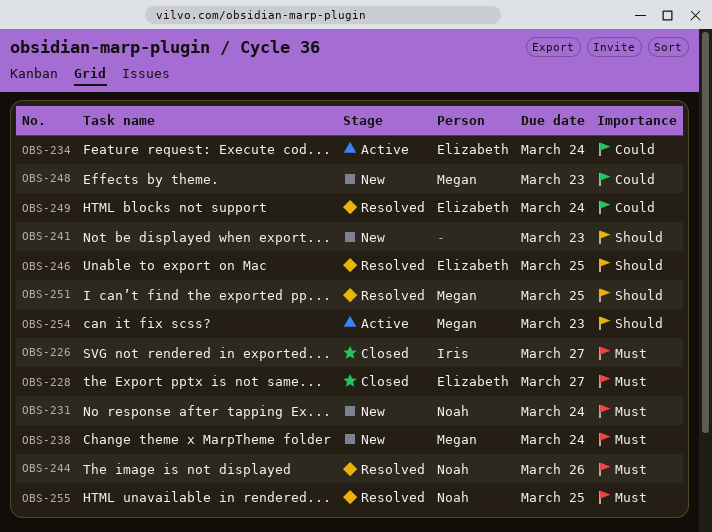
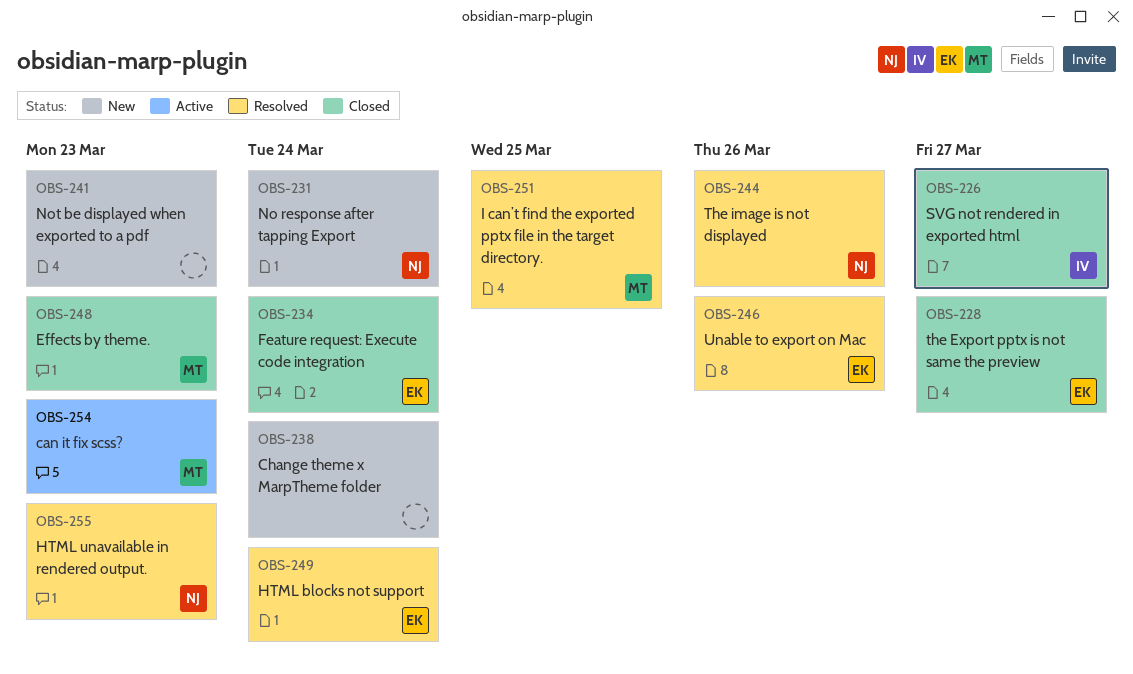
OBS-234, status: Active -> Closed
OBS-238, owner: Megan -> none
OBS-246, due: Mar 25 -> Mar 26
OBS-248, status: New -> Closed
OBS-255, due: Mar 25 -> Mar 23

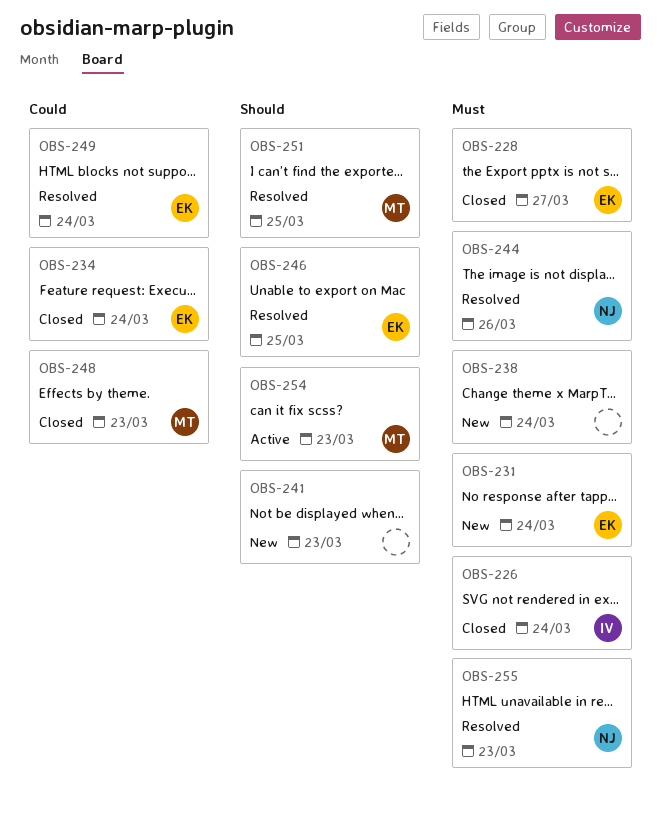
OBS-226, due: Mar 27 -> Mar 24
OBS-231, owner: NJ -> EK
OBS-246, due: Mar 26 -> Mar 25

